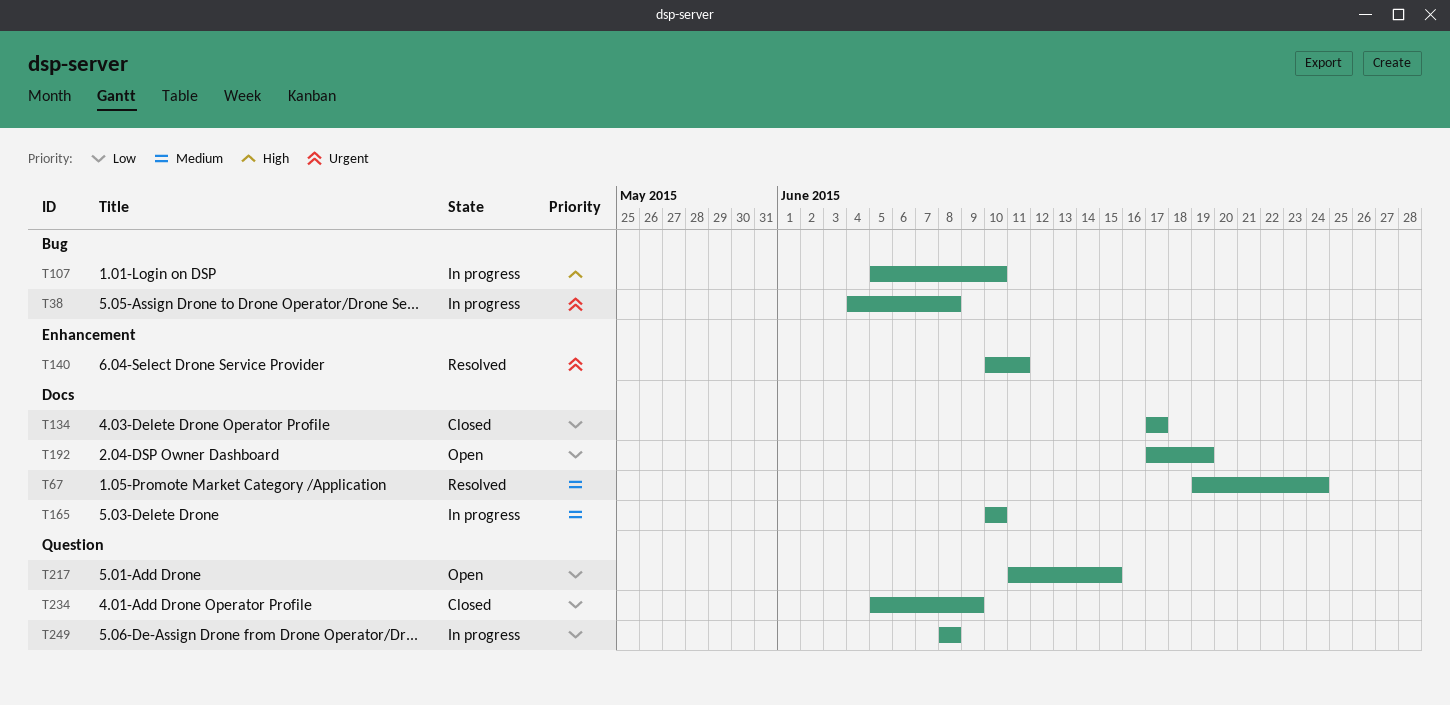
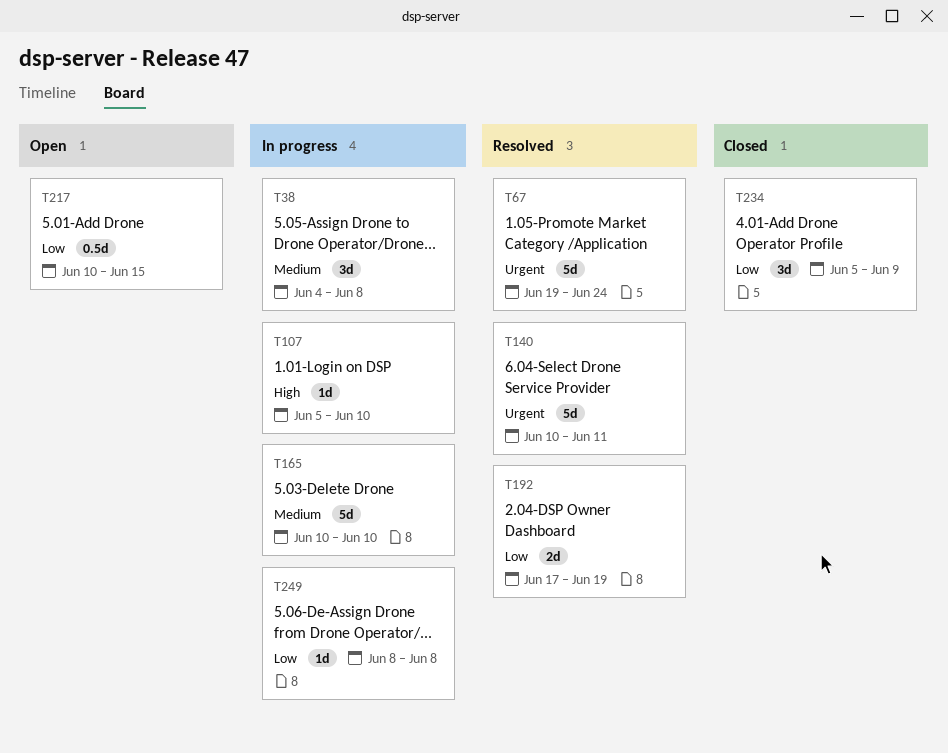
T38, priority: Urgent -> Medium
T67, priority: Medium -> Urgent
T134: present -> none
T192, status: Open -> Resolved
T217, start: Jun 11 -> Jun 10

